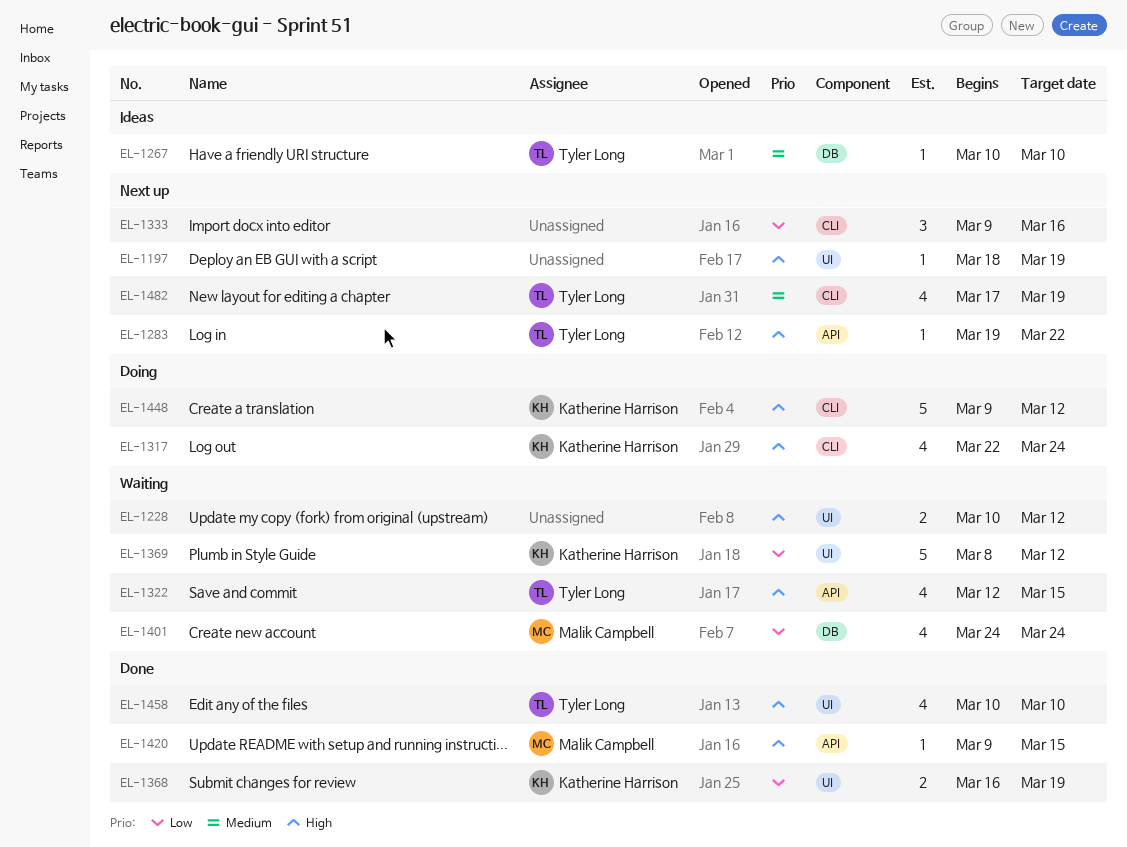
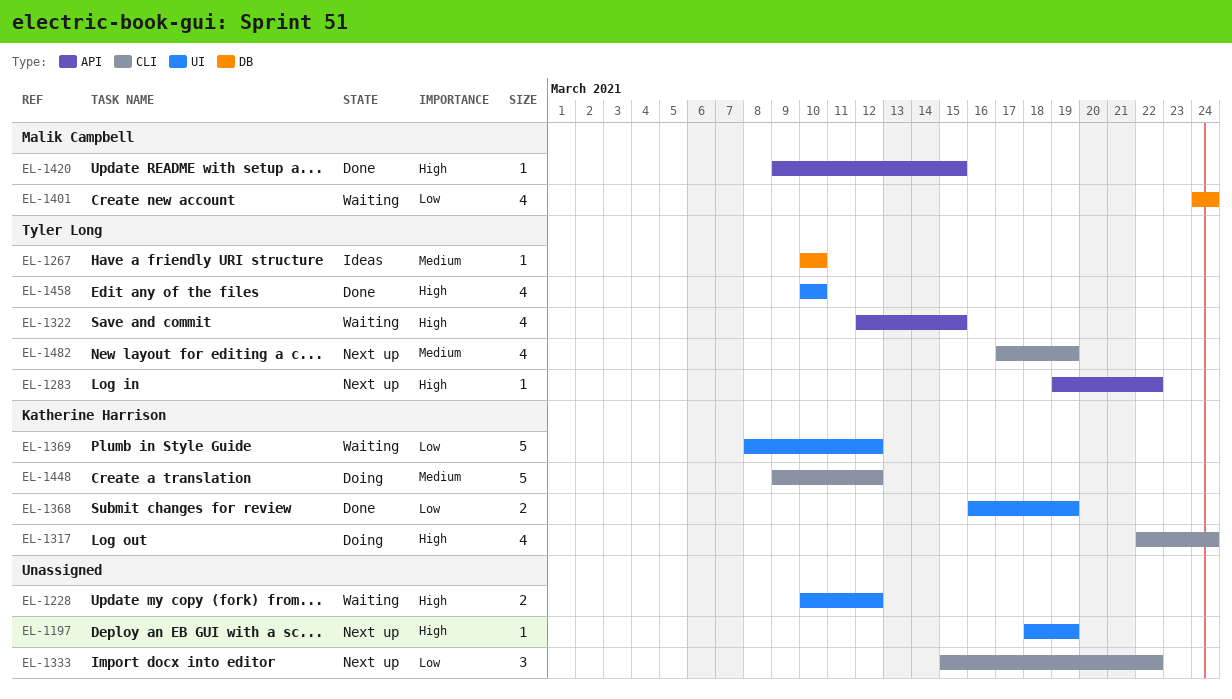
EL-1333, start: Mar 9 -> Mar 15
EL-1333, due: Mar 16 -> Mar 22
EL-1448, priority: High -> Medium

